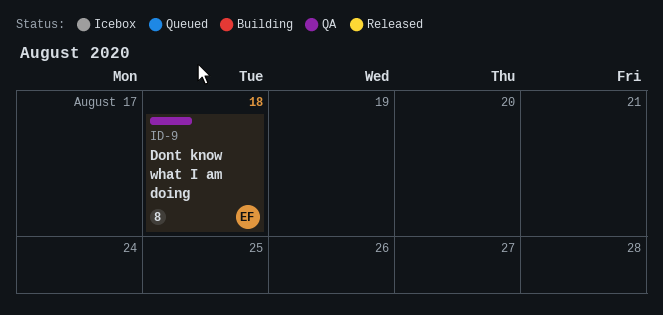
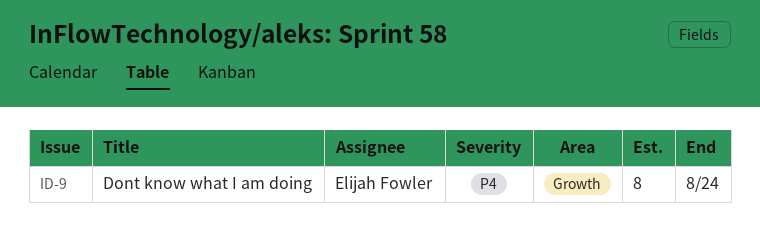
ID-9, due: Aug 18 -> Aug 24

